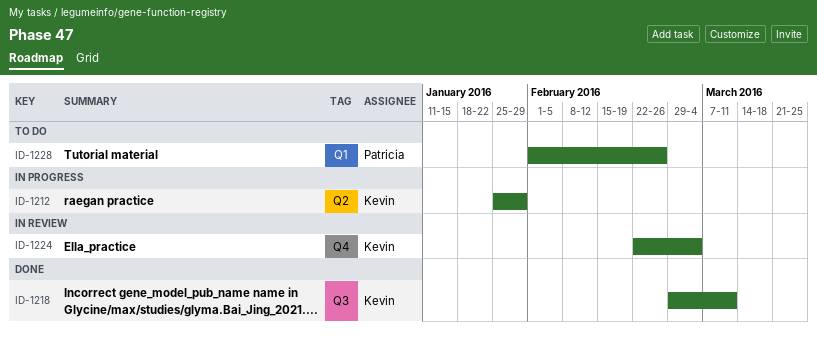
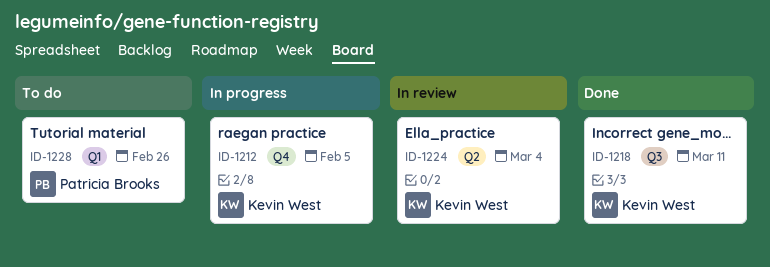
ID-1212, label: Q2 -> Q4
ID-1212, due: Jan 29 -> Feb 5
ID-1224, label: Q4 -> Q2

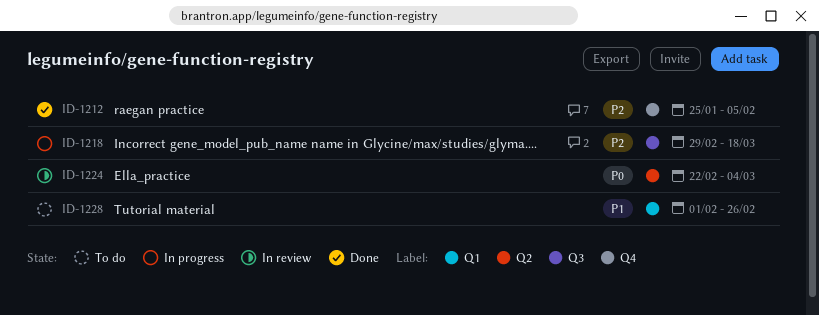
ID-1212, status: In progress -> Done
ID-1218, status: Done -> In progress
ID-1218, due: Mar 11 -> Mar 18

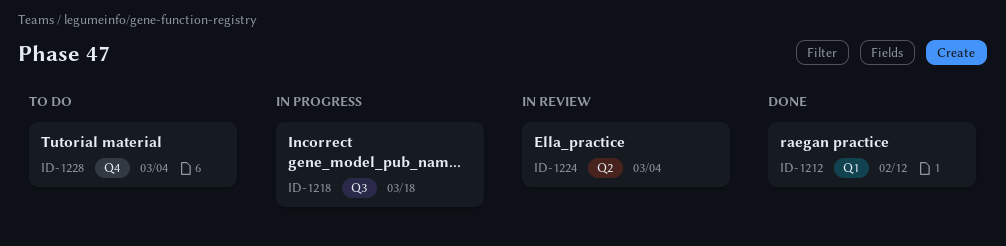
ID-1212, label: Q4 -> Q1
ID-1212, due: Feb 5 -> Feb 12
ID-1228, label: Q1 -> Q4
ID-1228, due: Feb 26 -> Mar 4

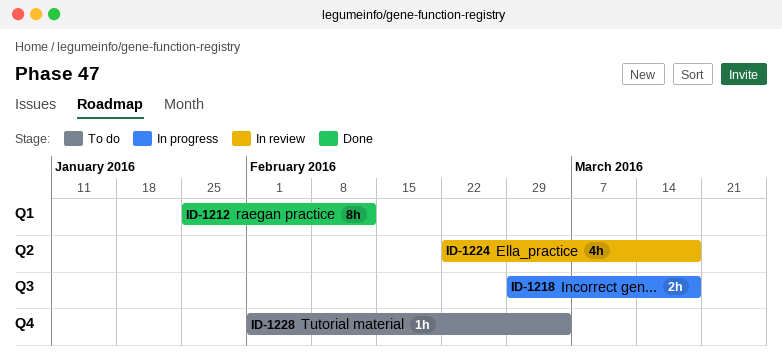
ID-1224, due: Mar 4 -> Mar 18

